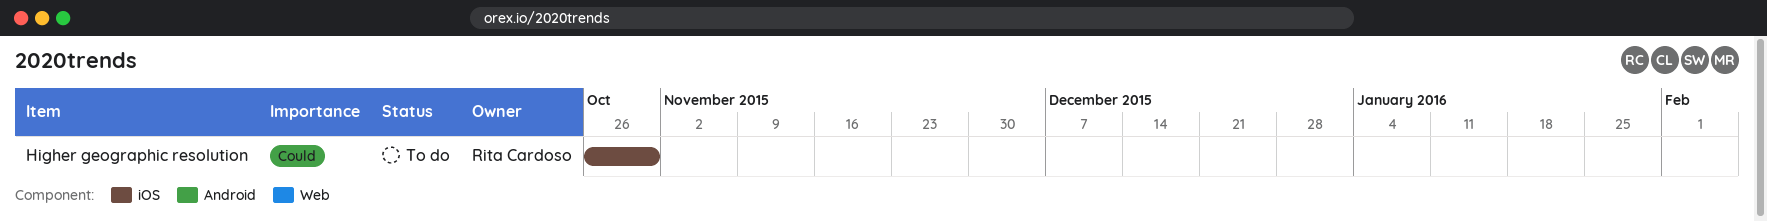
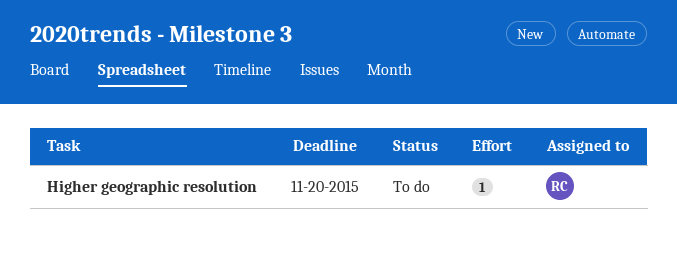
Higher geographic resolution, due: Oct 30 -> Nov 20

